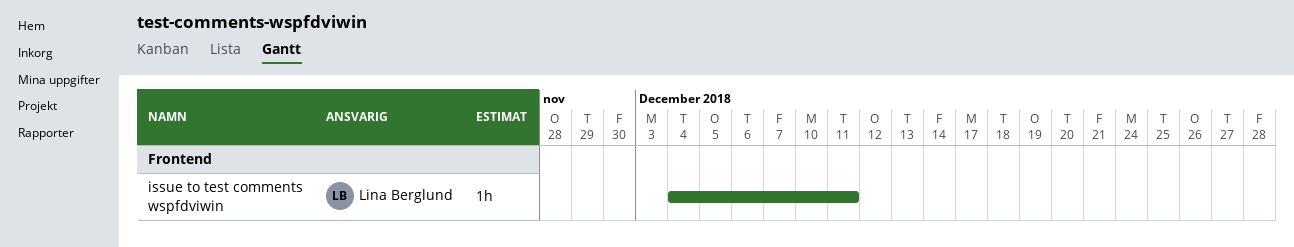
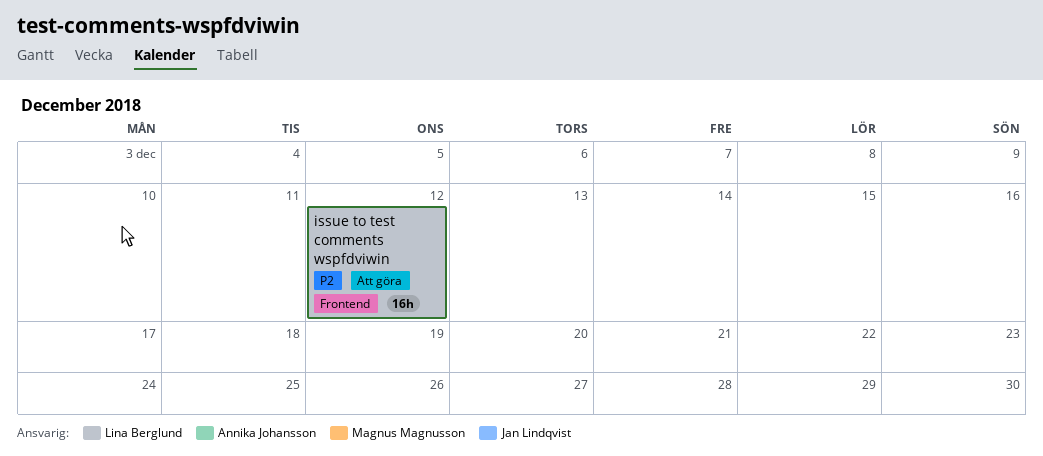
issue to test comments wspfdviwin, estimate: 1h -> 16h
issue to test comments wspfdviwin, due: Dec 11 -> Dec 12

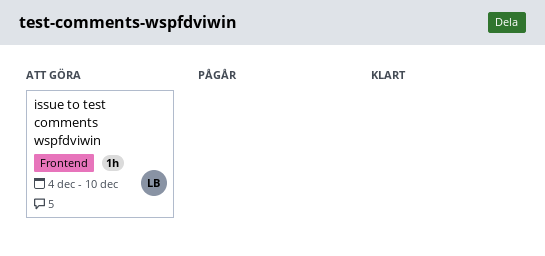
issue to test comments wspfdviwin, estimate: 16h -> 1h
issue to test comments wspfdviwin, due: Dec 12 -> Dec 10

